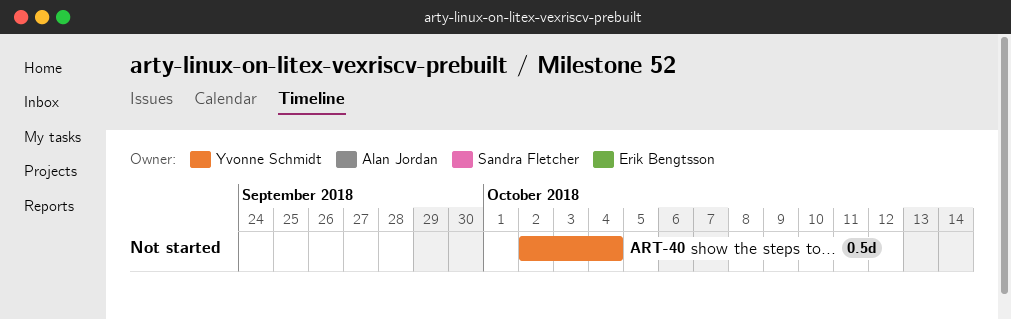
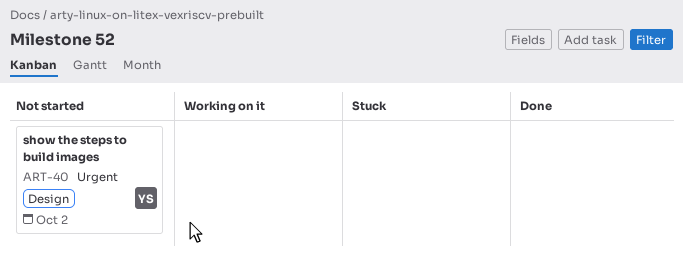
ART-40, due: Oct 4 -> Oct 2

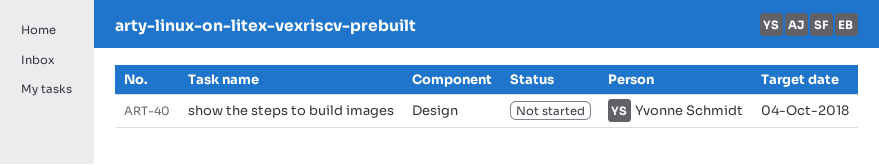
ART-40, due: Oct 2 -> Oct 4

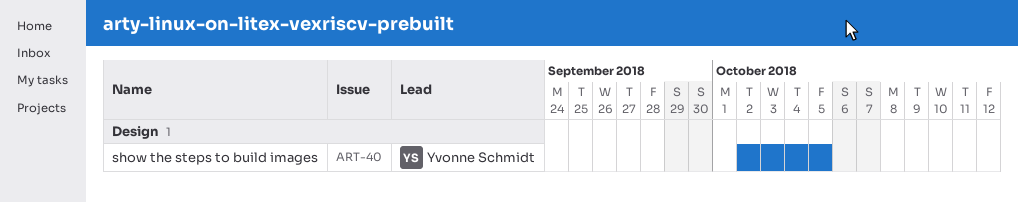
ART-40, due: Oct 4 -> Oct 5

